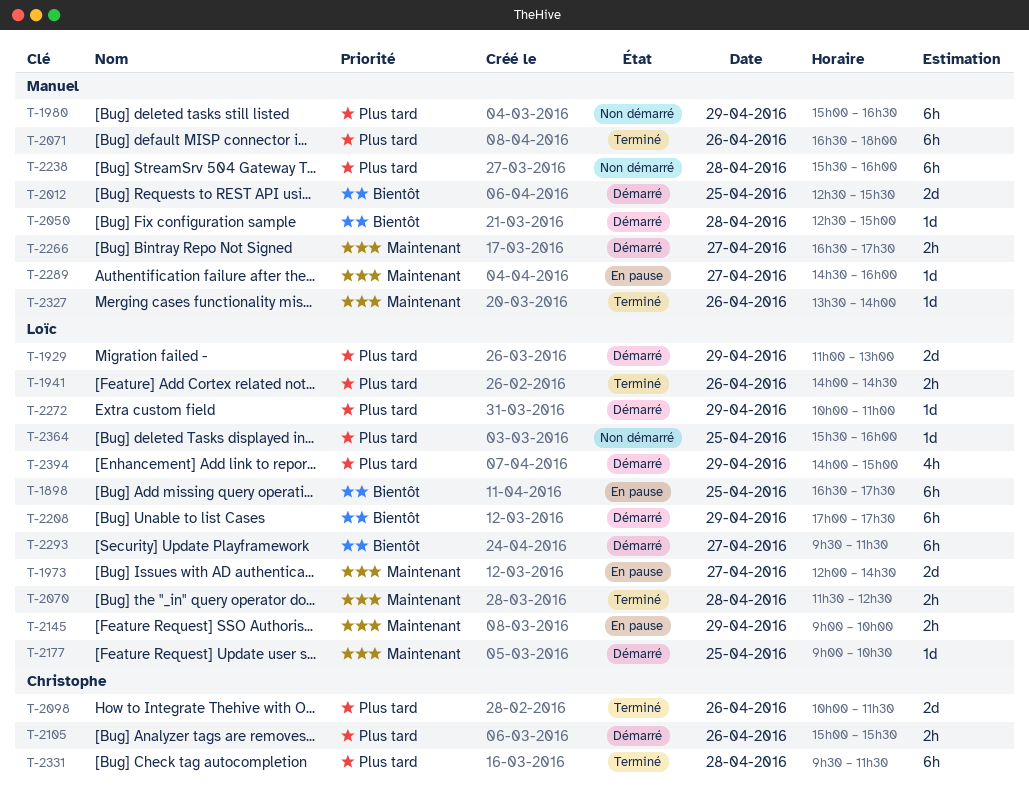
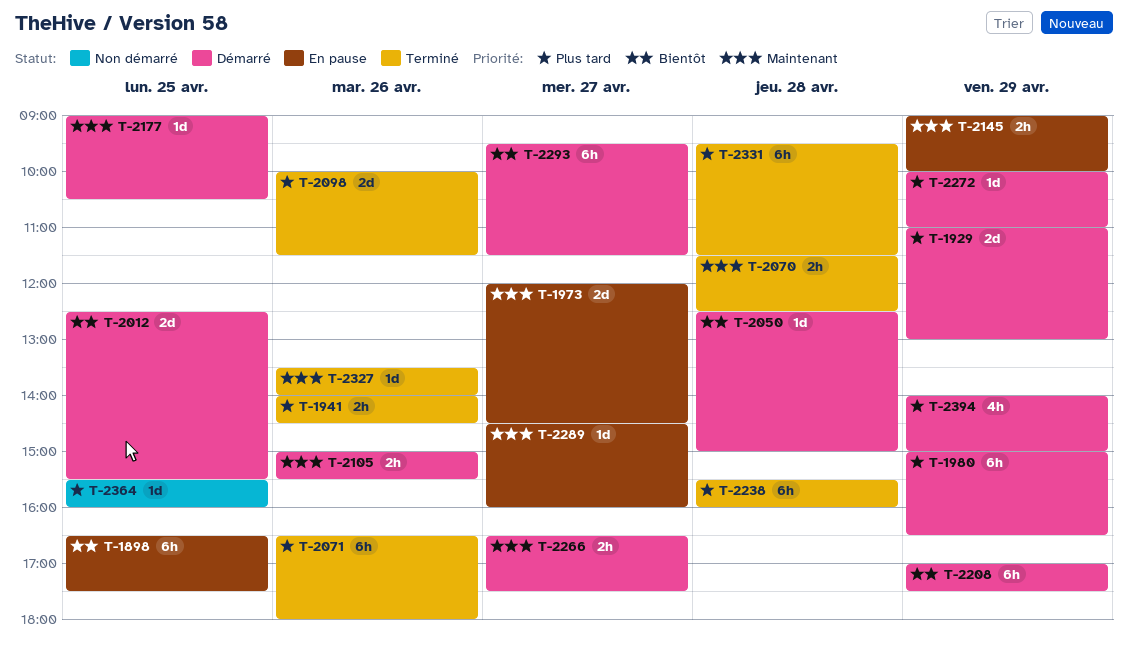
T-1980, status: Non démarré -> Démarré
T-2105, priority: Plus tard -> Maintenant
T-2238, status: Non démarré -> Terminé

